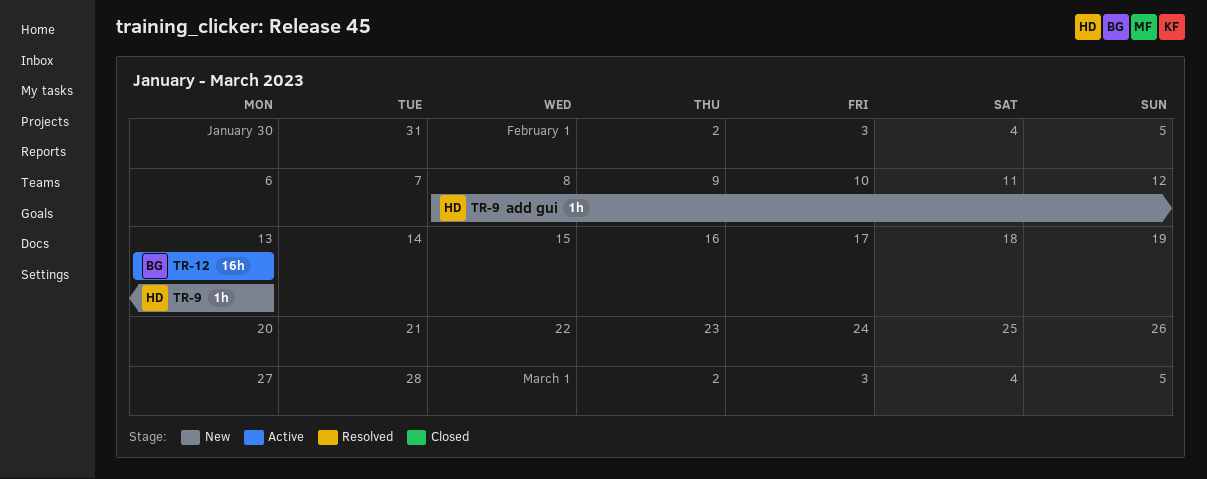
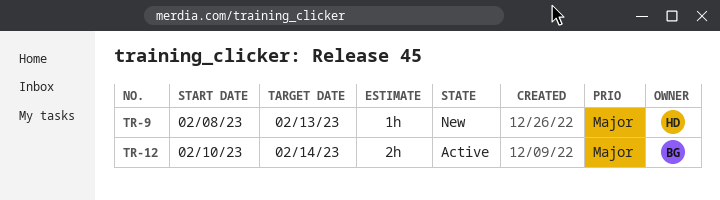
TR-12, estimate: 16h -> 2h
TR-12, start: Feb 13 -> Feb 10
TR-12, due: Feb 13 -> Feb 14

